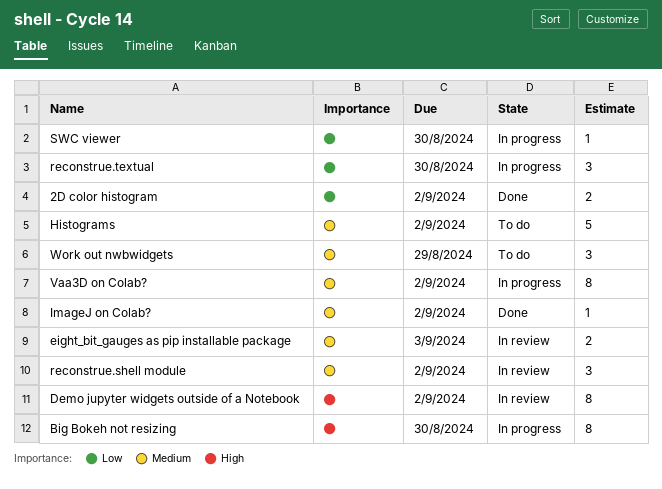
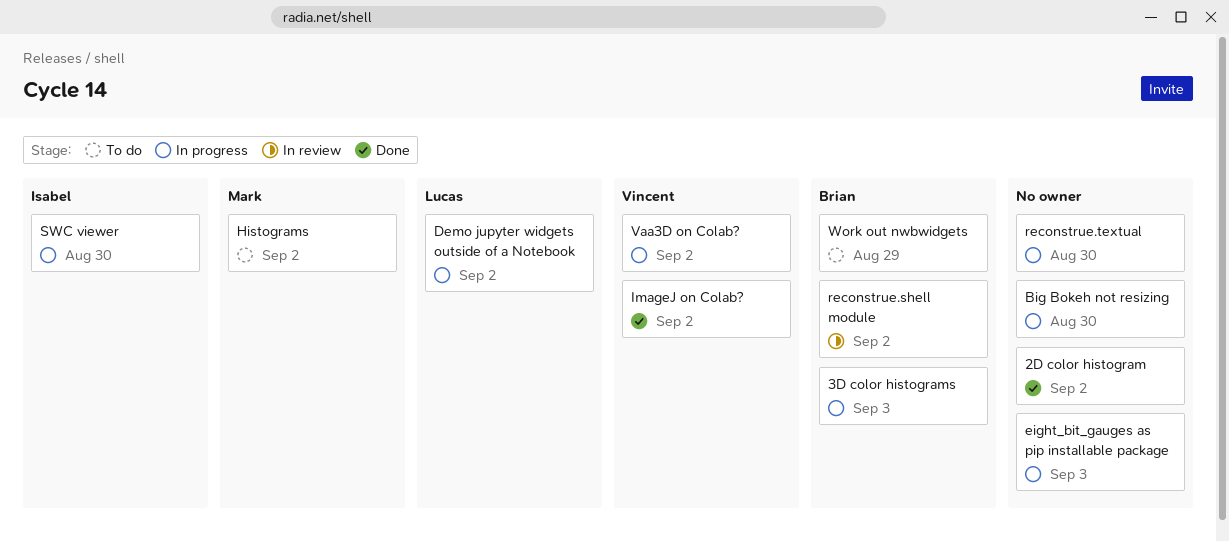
3D color histograms: none -> present
Demo jupyter widgets outside of a Notebook, status: In review -> In progress
eight_bit_gauges as pip installable package, status: In review -> In progress

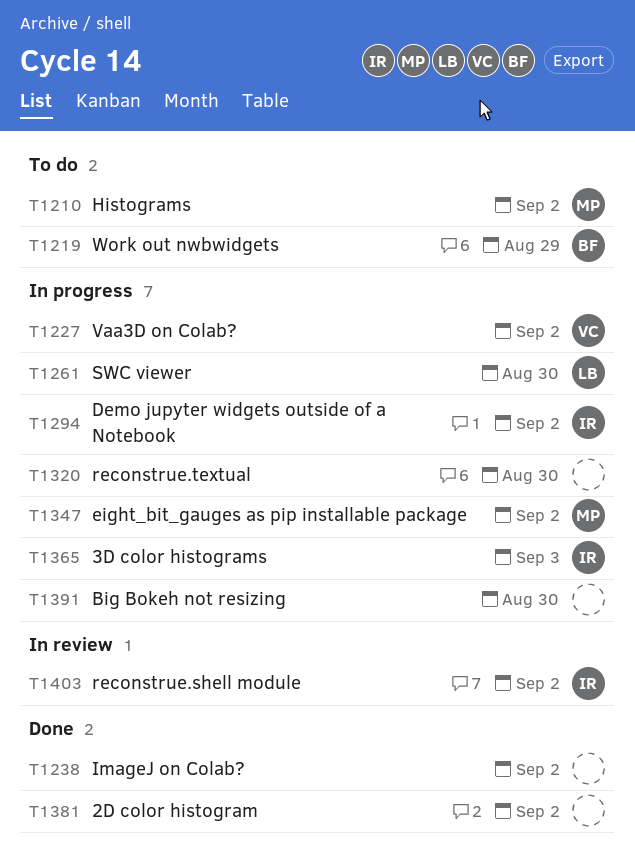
3D color histograms, owner: Brian -> Isabel
Demo jupyter widgets outside of a Notebook, owner: Lucas -> Isabel
eight_bit_gauges as pip installable package, owner: none -> Mark
eight_bit_gauges as pip installable package, due: Sep 3 -> Sep 2
ImageJ on Colab?, owner: Vincent -> none
reconstrue.shell module, owner: Brian -> Isabel
SWC viewer, owner: Isabel -> Lucas

